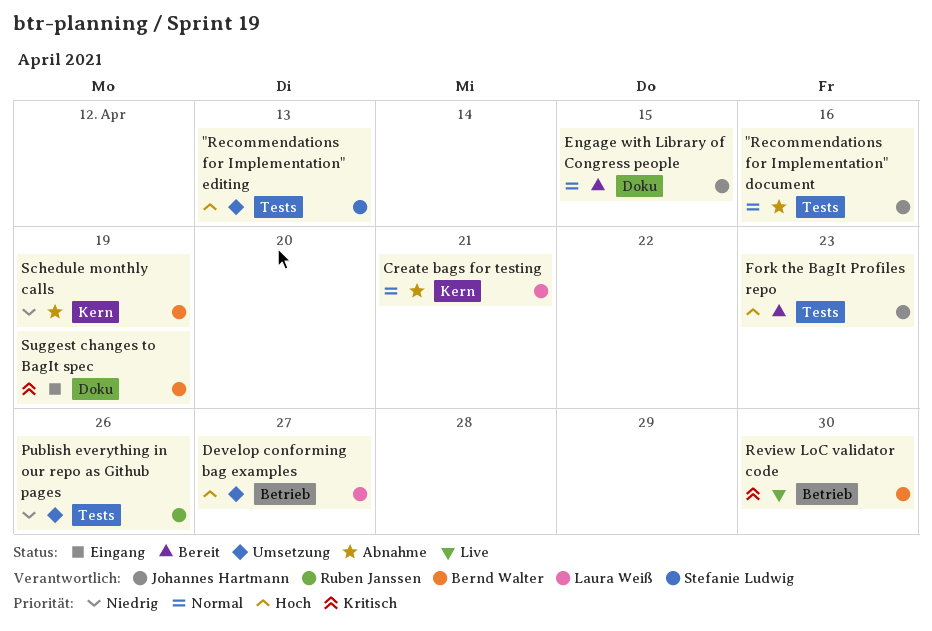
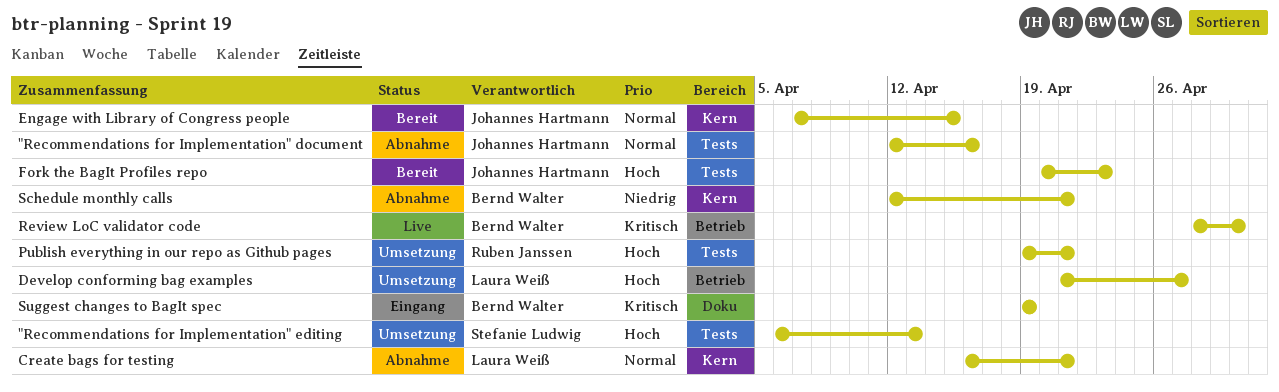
Engage with Library of Congress people, label: Doku -> Kern
Publish everything in our repo as Github pages, priority: Niedrig -> Hoch
Publish everything in our repo as Github pages, due: Apr 26 -> Apr 21
Schedule monthly calls, due: Apr 19 -> Apr 21

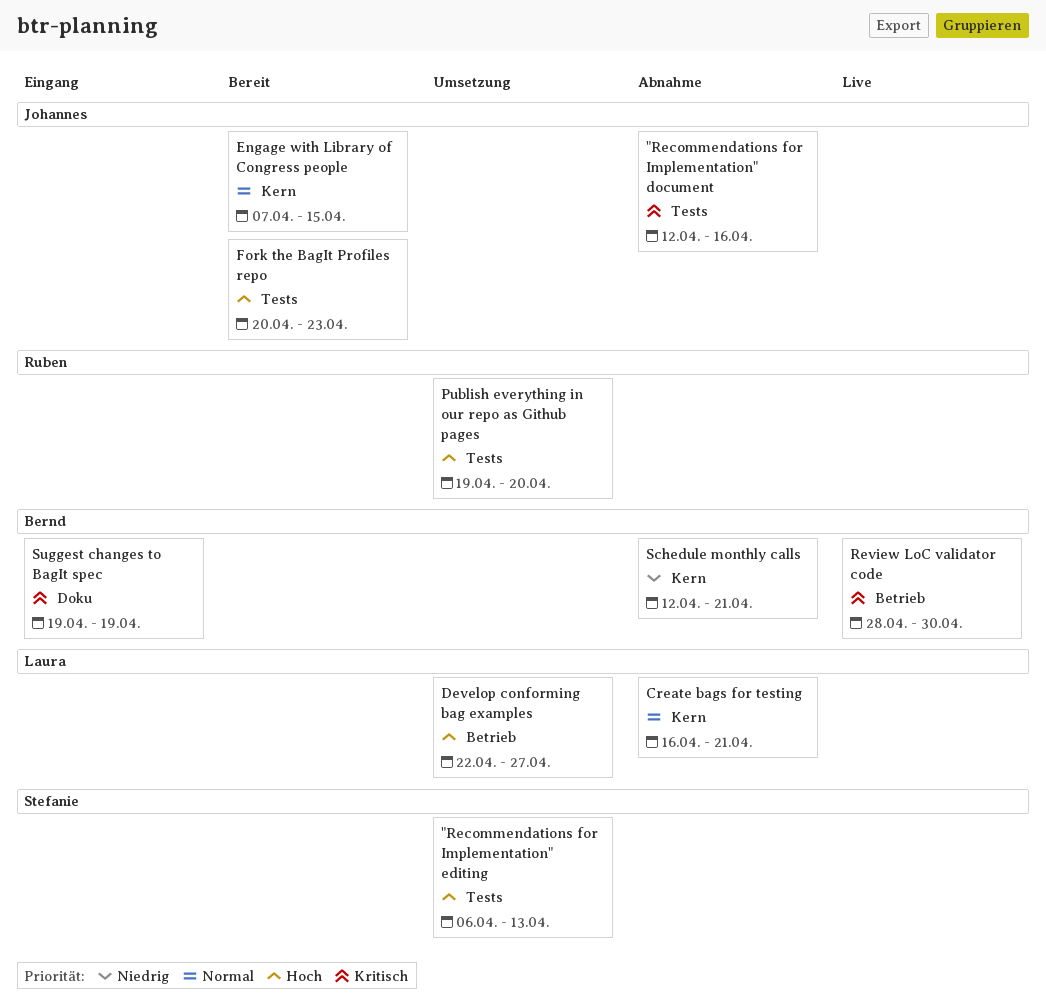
"Recommendations for Implementation" document, priority: Normal -> Kritisch
Develop conforming bag examples, start: Apr 21 -> Apr 22
Publish everything in our repo as Github pages, due: Apr 21 -> Apr 20

